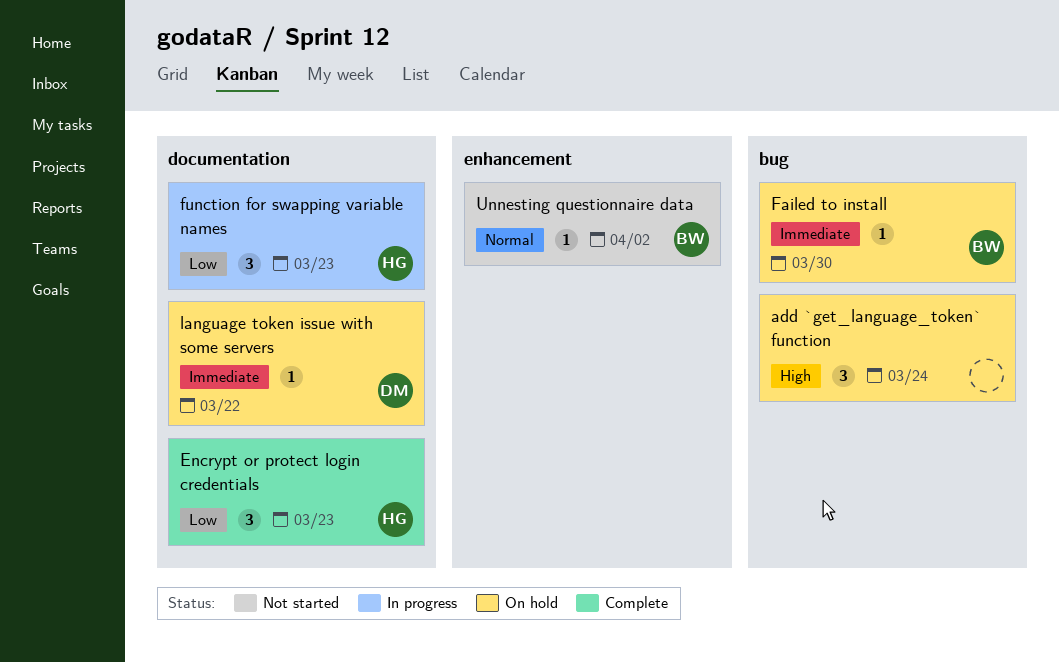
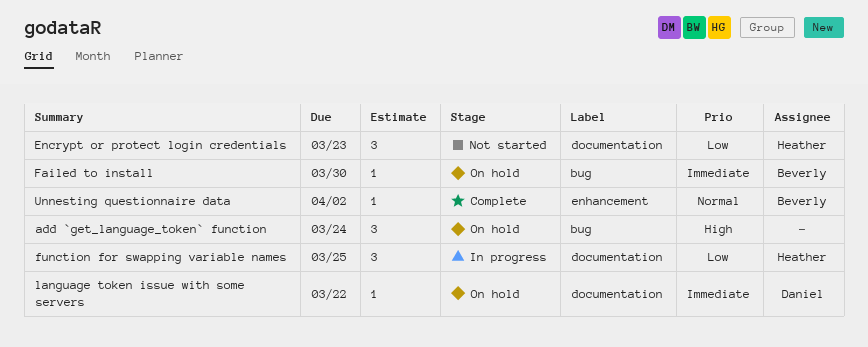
Encrypt or protect login credentials, status: Complete -> Not started
function for swapping variable names, due: Mar 23 -> Mar 25
Unnesting questionnaire data, status: Not started -> Complete

